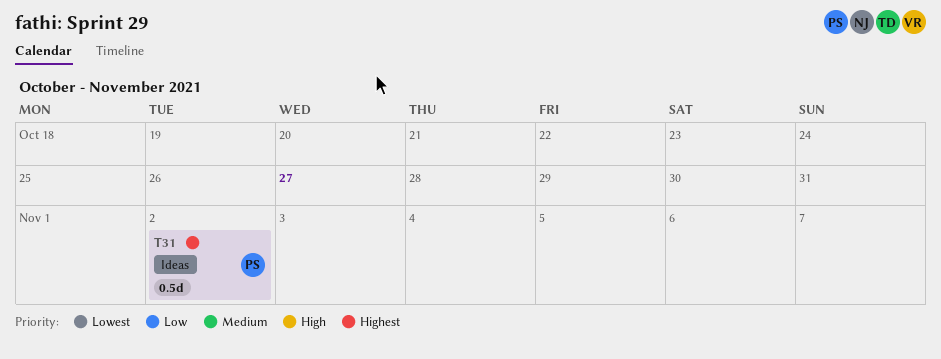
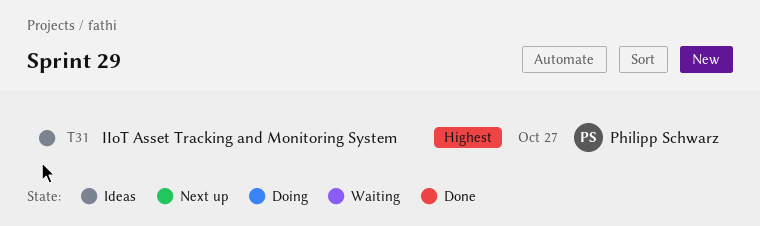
T31, due: Nov 2 -> Oct 27

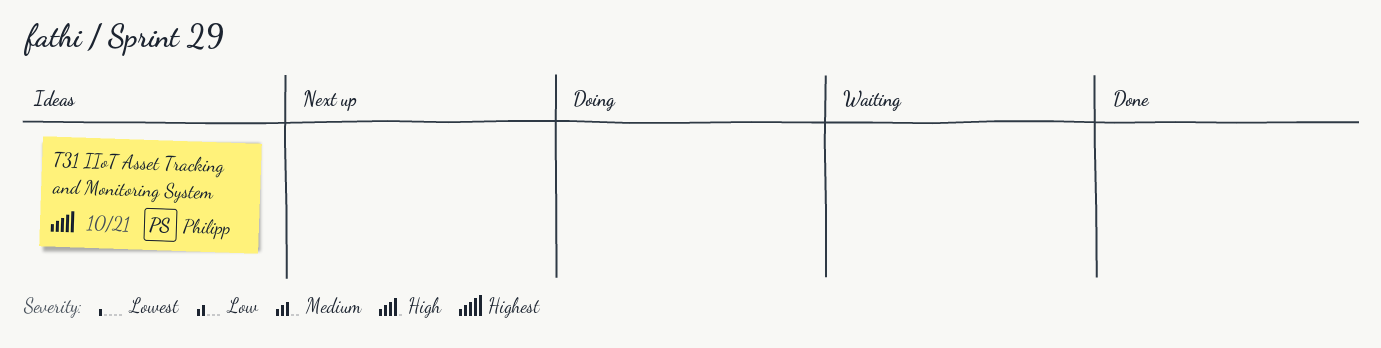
T31, due: Oct 27 -> Oct 21

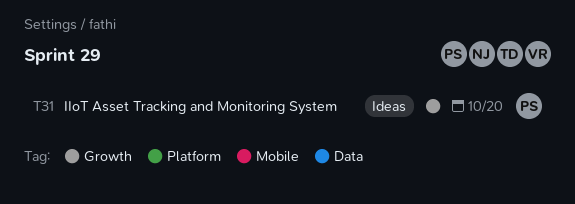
T31, due: Oct 21 -> Oct 20

